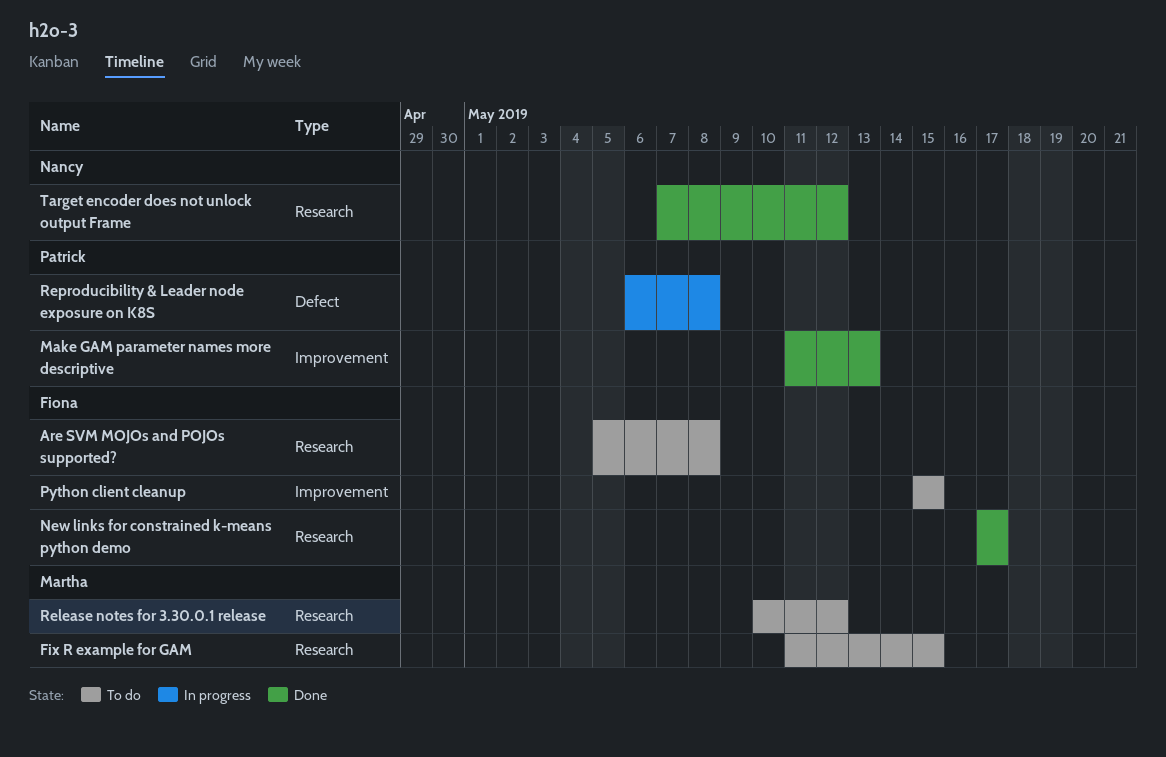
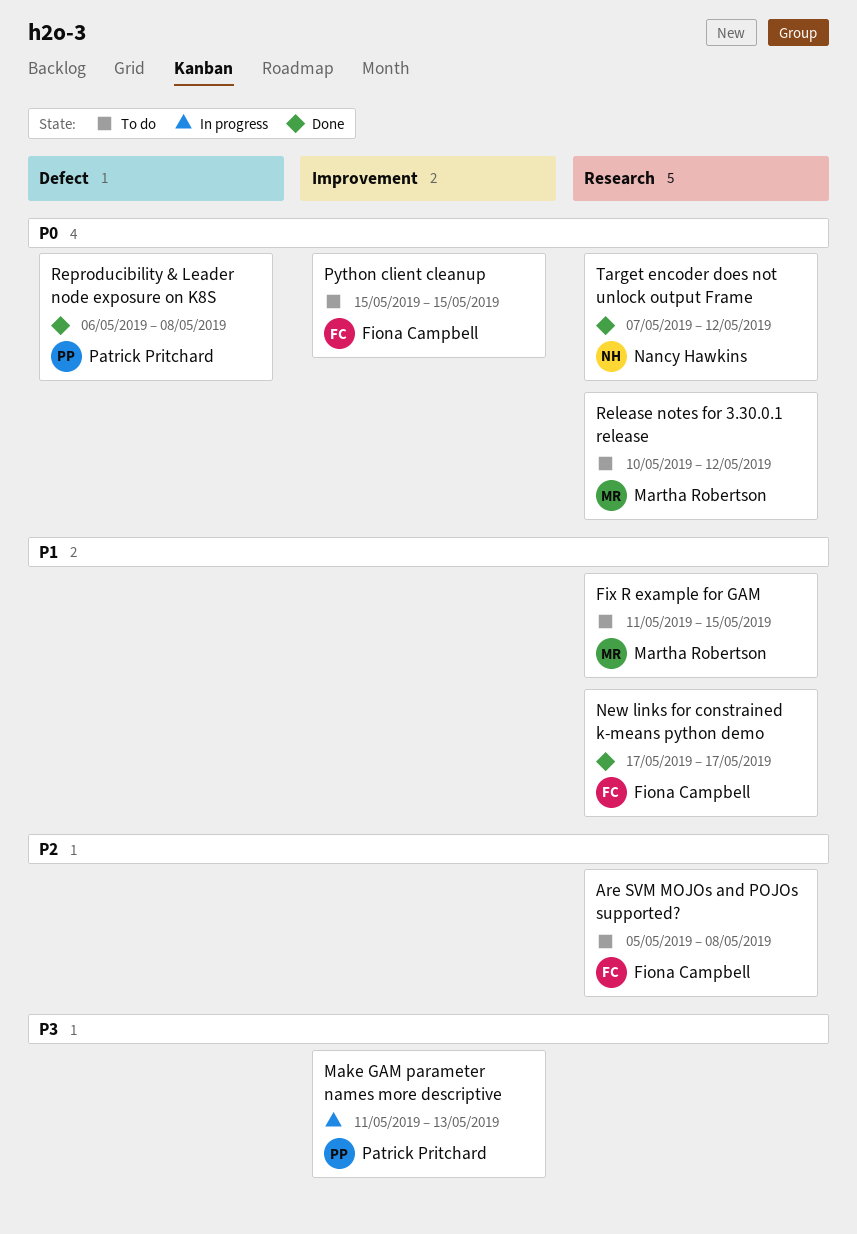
Make GAM parameter names more descriptive, status: Done -> In progress
Reproducibility & Leader node exposure on K8S, status: In progress -> Done

